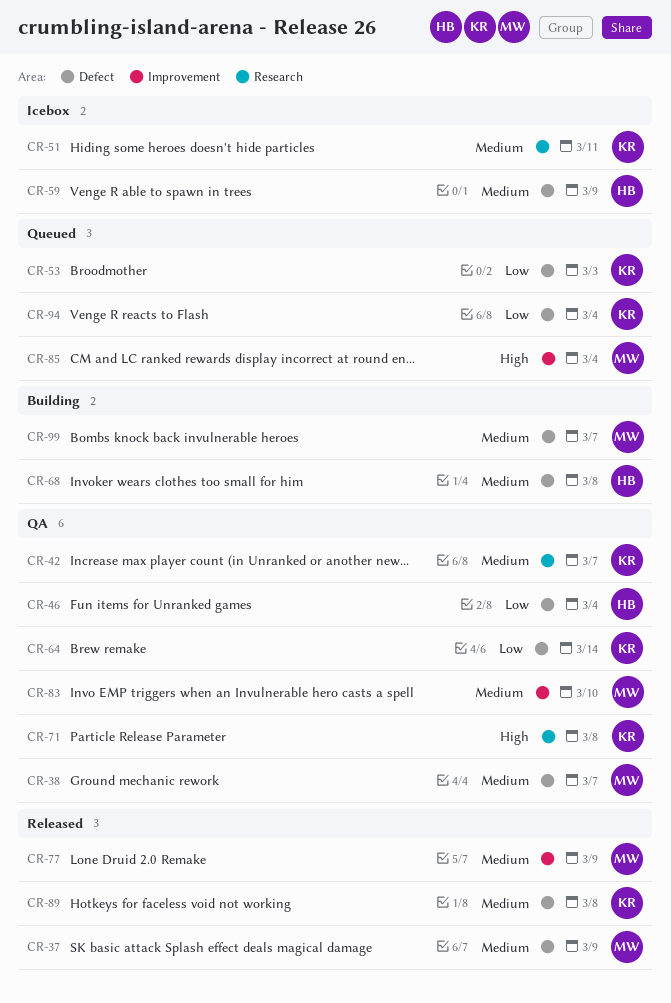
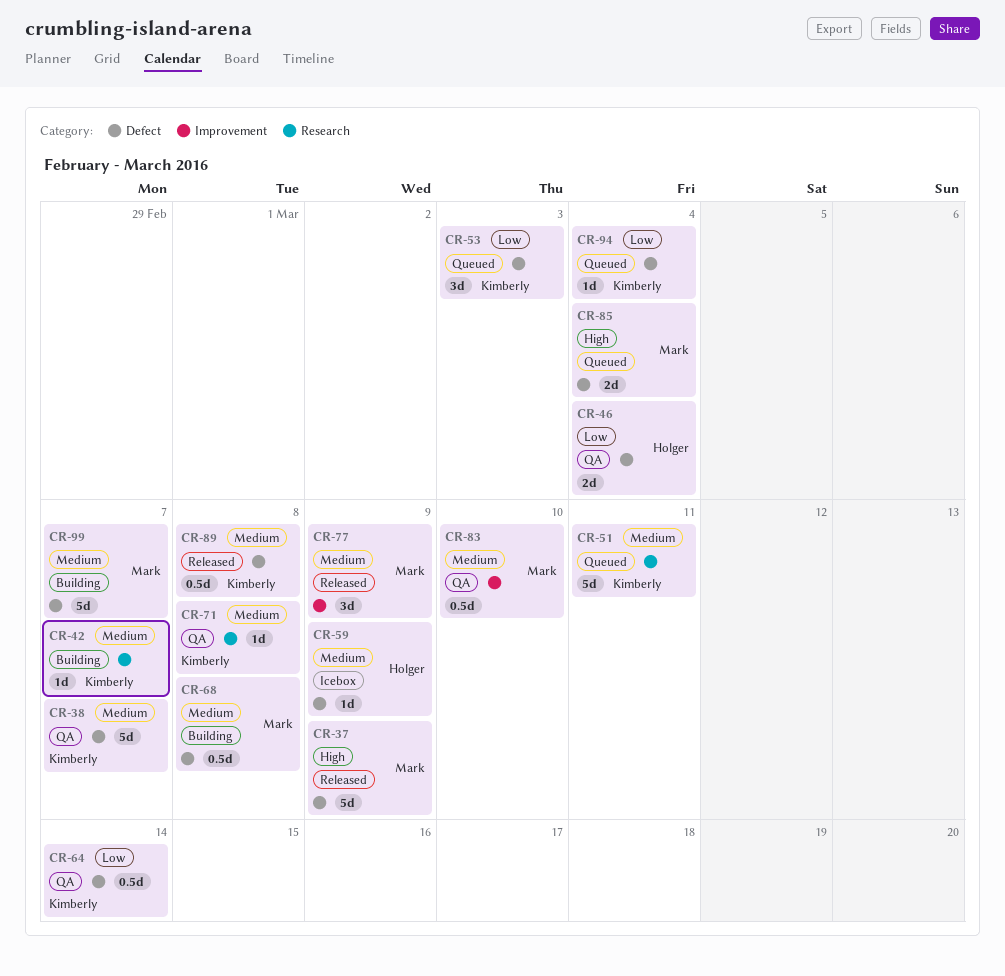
CR-37, priority: Medium -> High
CR-38, owner: Mark -> Kimberly
CR-42, status: QA -> Building
CR-51, status: Icebox -> Queued
CR-68, owner: Holger -> Mark
CR-71, priority: High -> Medium
CR-85, label: Improvement -> Defect

